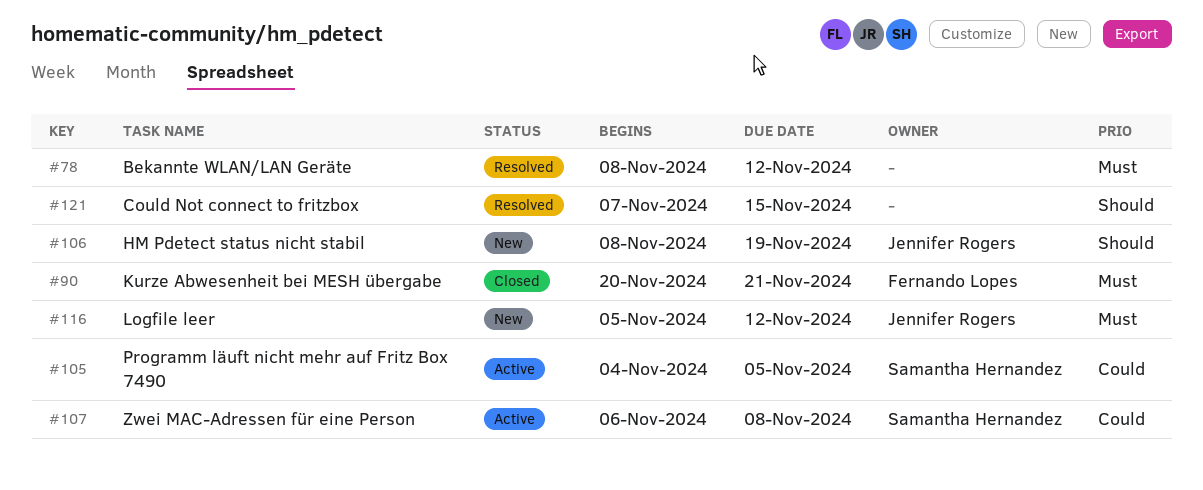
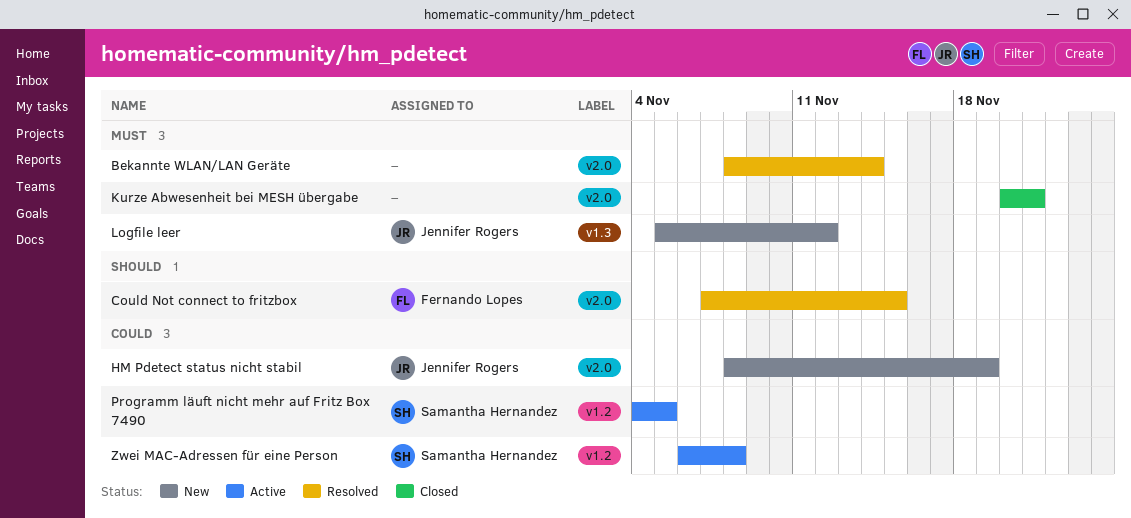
Bekannte WLAN/LAN Geräte, due: Nov 12 -> Nov 14
Could Not connect to fritzbox, owner: none -> Fernando Lopes
HM Pdetect status nicht stabil, priority: Should -> Could
Kurze Abwesenheit bei MESH übergabe, owner: Fernando Lopes -> none

